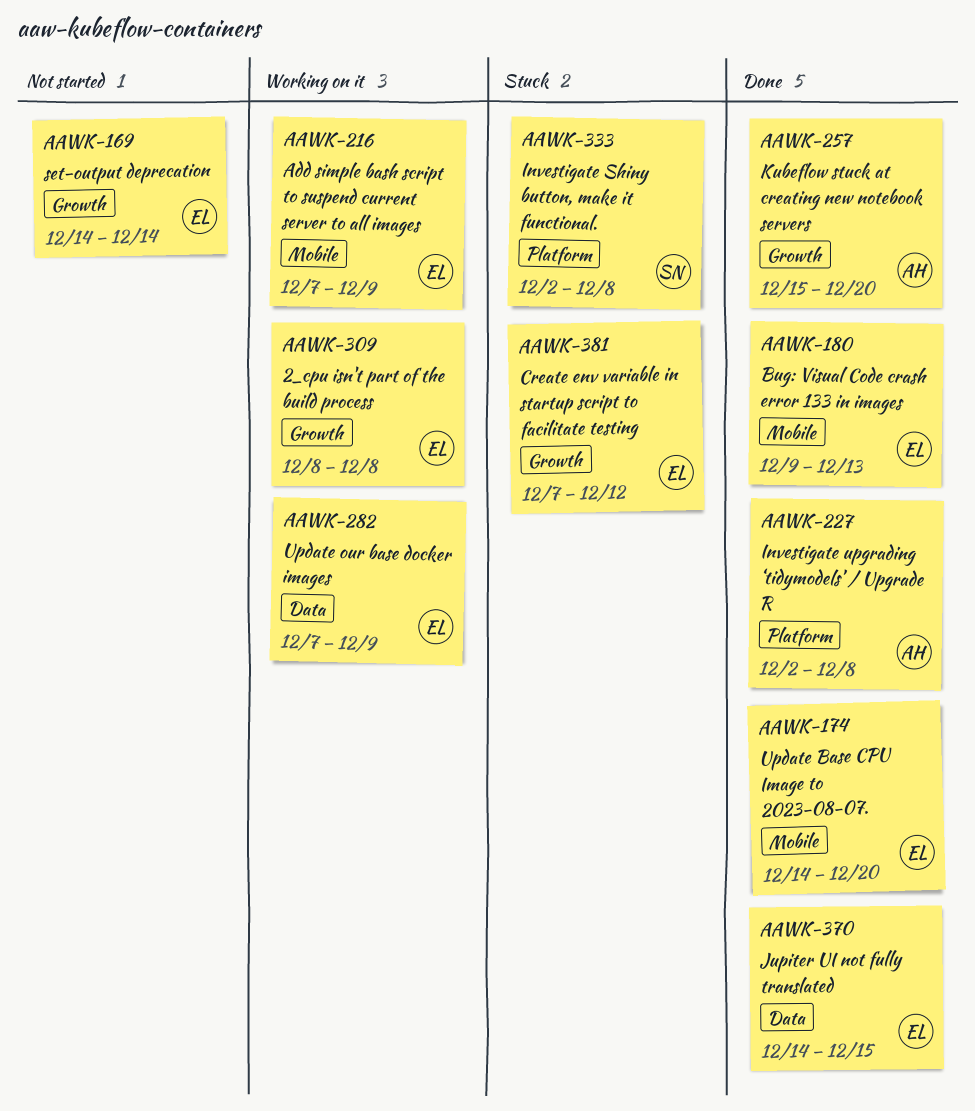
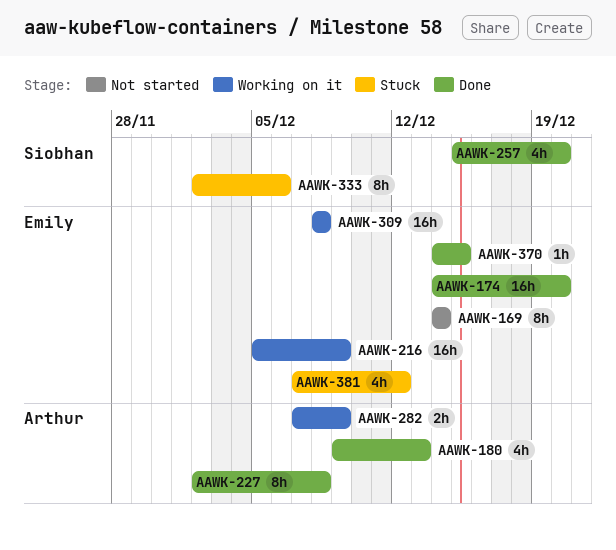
AAWK-180, owner: Emily -> Arthur
AAWK-216, start: Dec 7 -> Dec 5
AAWK-257, owner: Arthur -> Siobhan
AAWK-282, owner: Emily -> Arthur
AAWK-333, due: Dec 8 -> Dec 6

